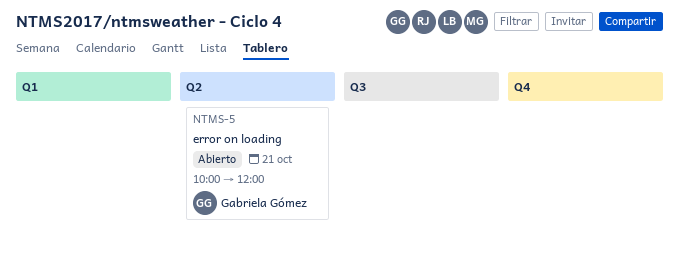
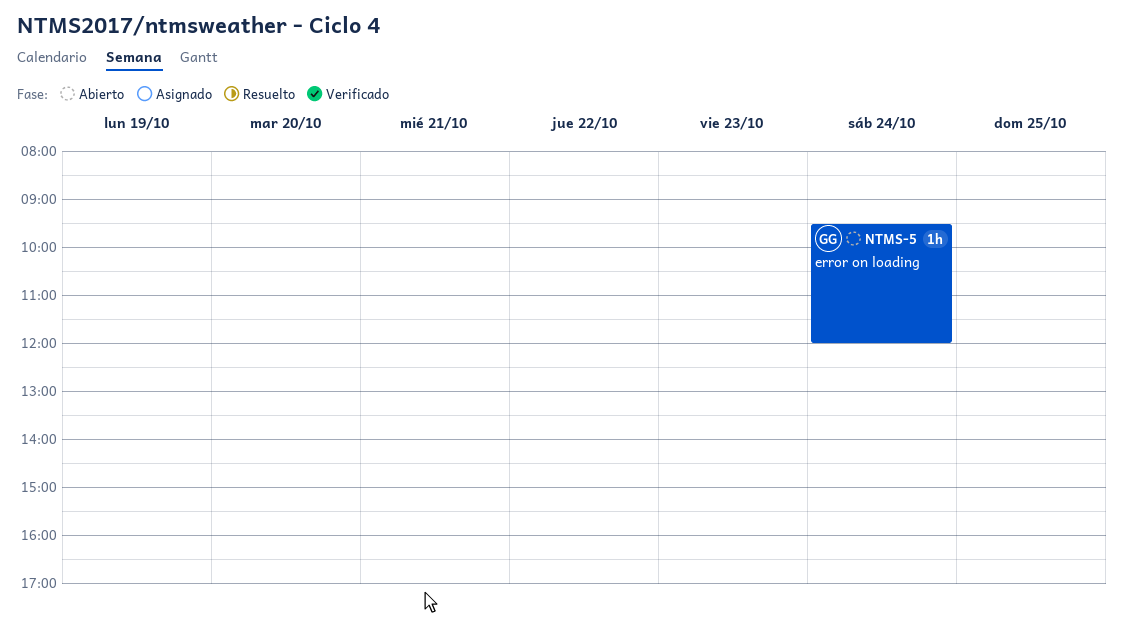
NTMS-5, day: Oct 21 -> Oct 24
NTMS-5, begins: 10:00 -> 09:30

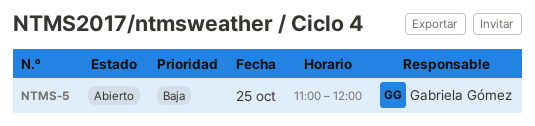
NTMS-5, day: Oct 24 -> Oct 25
NTMS-5, begins: 09:30 -> 11:00

